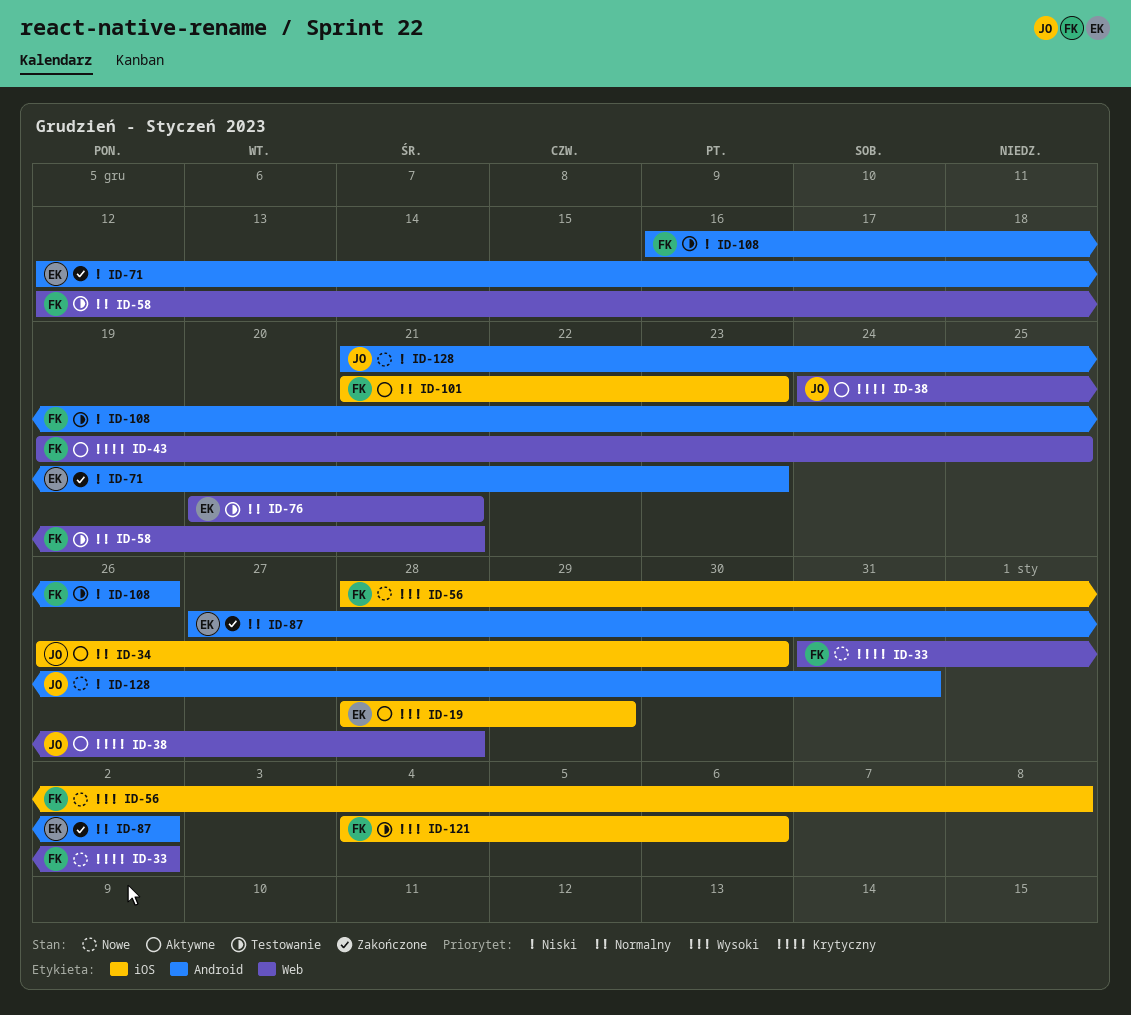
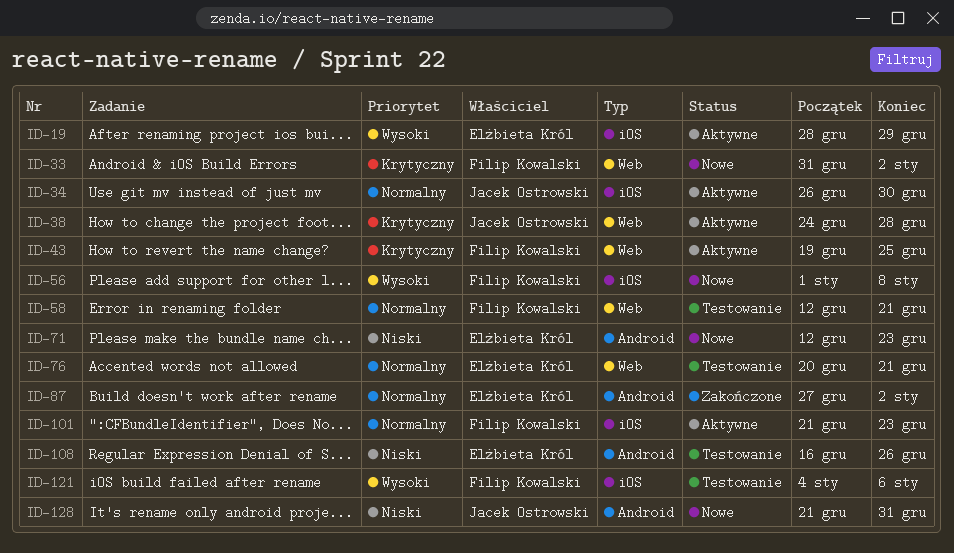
ID-56, start: Dec 28 -> Jan 1
ID-71, status: Zakończone -> Nowe
ID-108, owner: Filip Kowalski -> Elżbieta Król

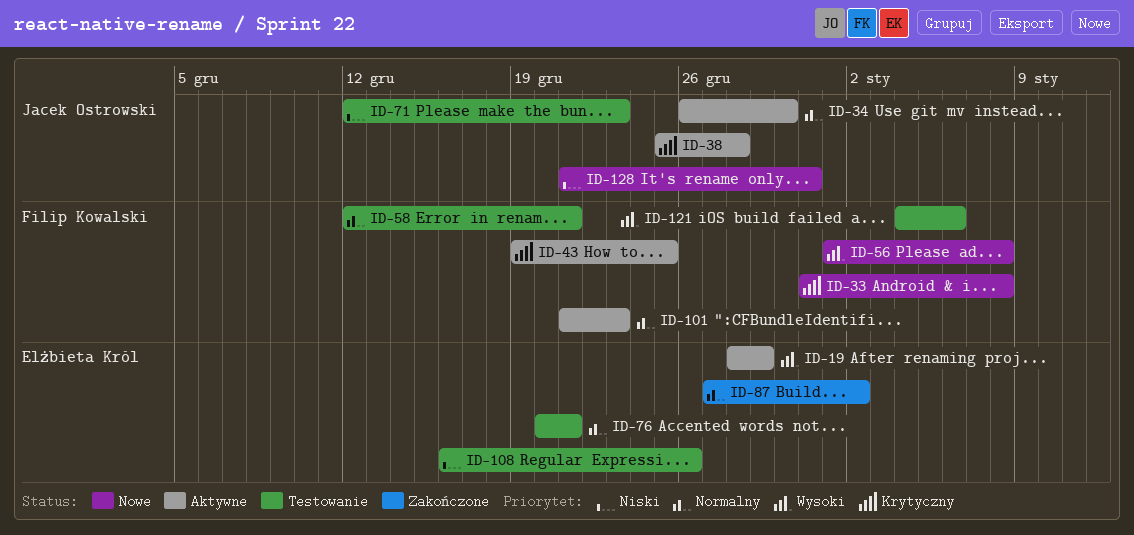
ID-33, due: Jan 2 -> Jan 8
ID-38, start: Dec 24 -> Dec 25
ID-71, status: Nowe -> Testowanie
ID-71, owner: Elżbieta Król -> Jacek Ostrowski

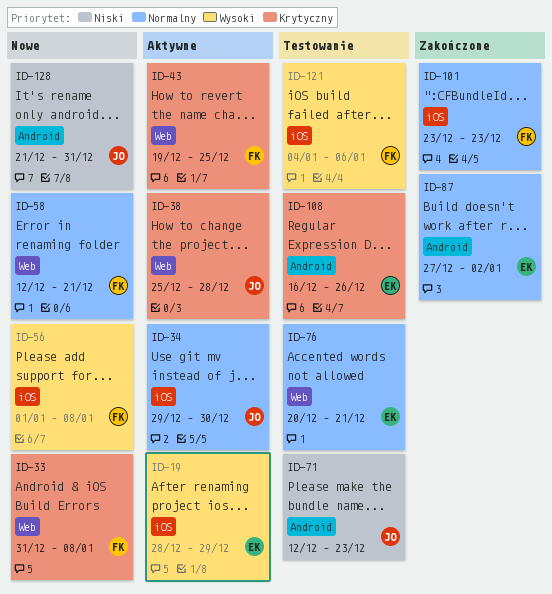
ID-34, start: Dec 26 -> Dec 29
ID-58, status: Testowanie -> Nowe
ID-101, status: Aktywne -> Zakończone
ID-101, start: Dec 21 -> Dec 23
ID-108, priority: Niski -> Krytyczny

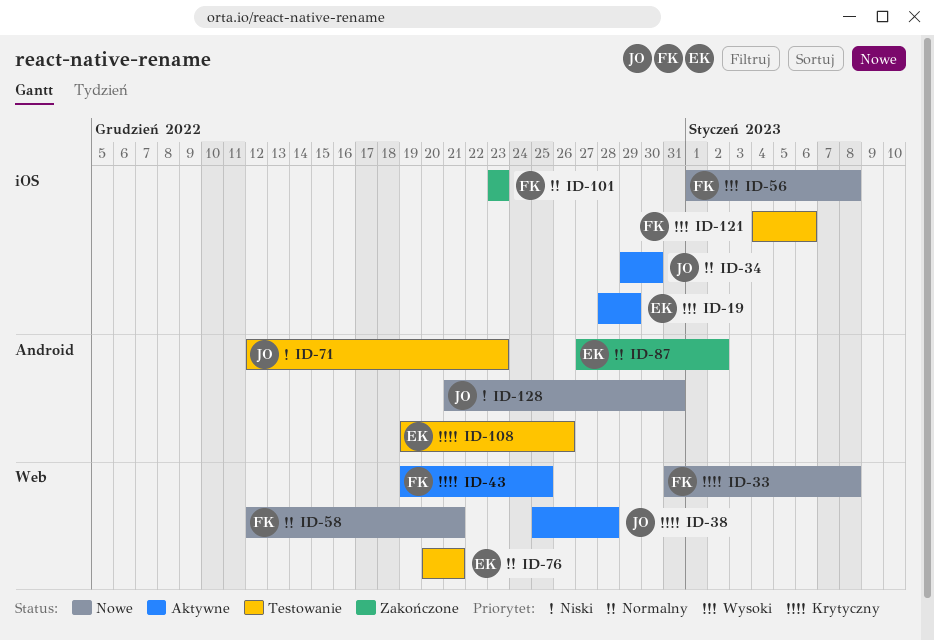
ID-108, start: Dec 16 -> Dec 19

